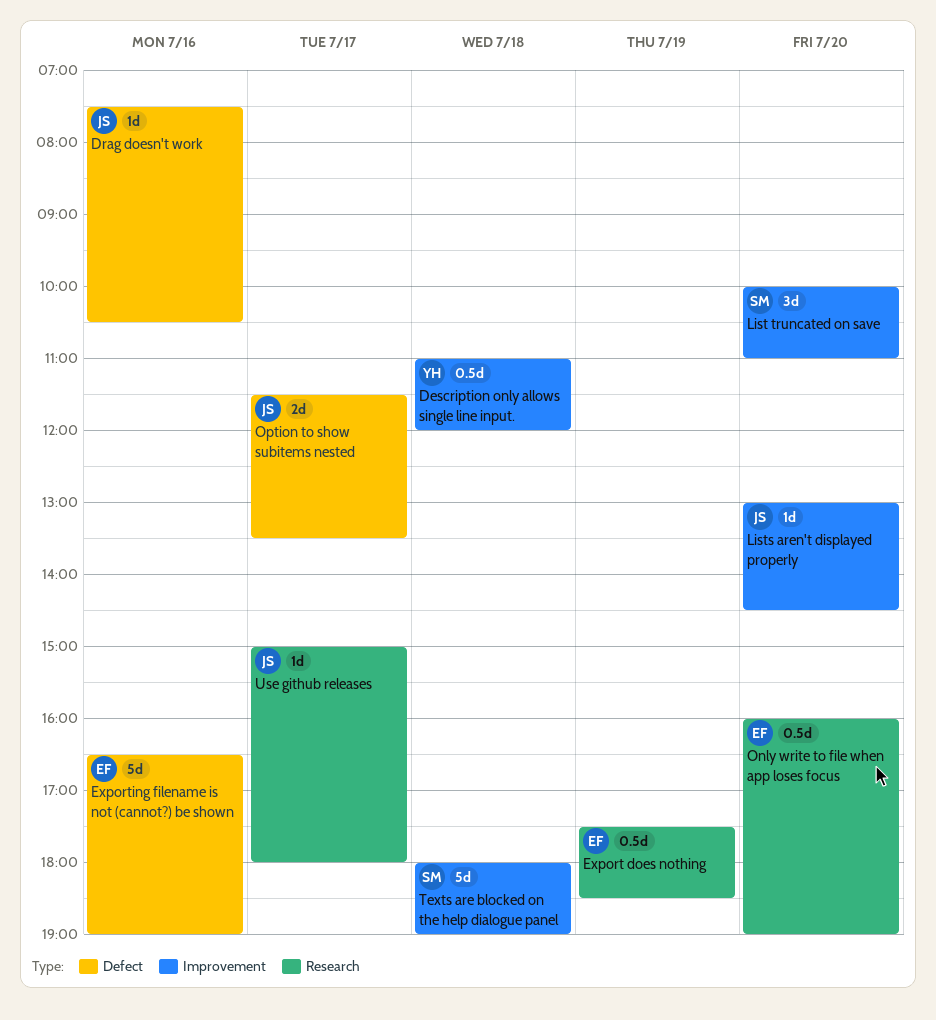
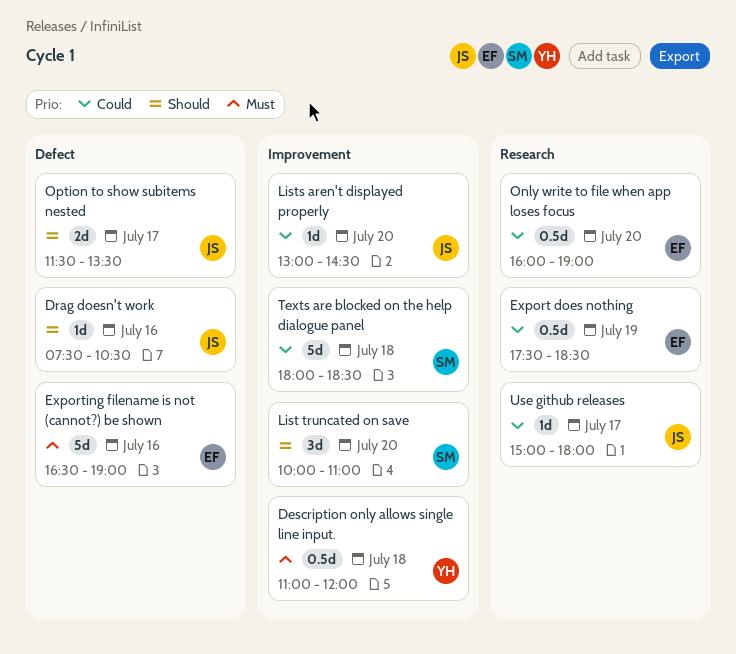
Texts are blocked on the help dialogue panel, ends: 19:00 -> 18:30

